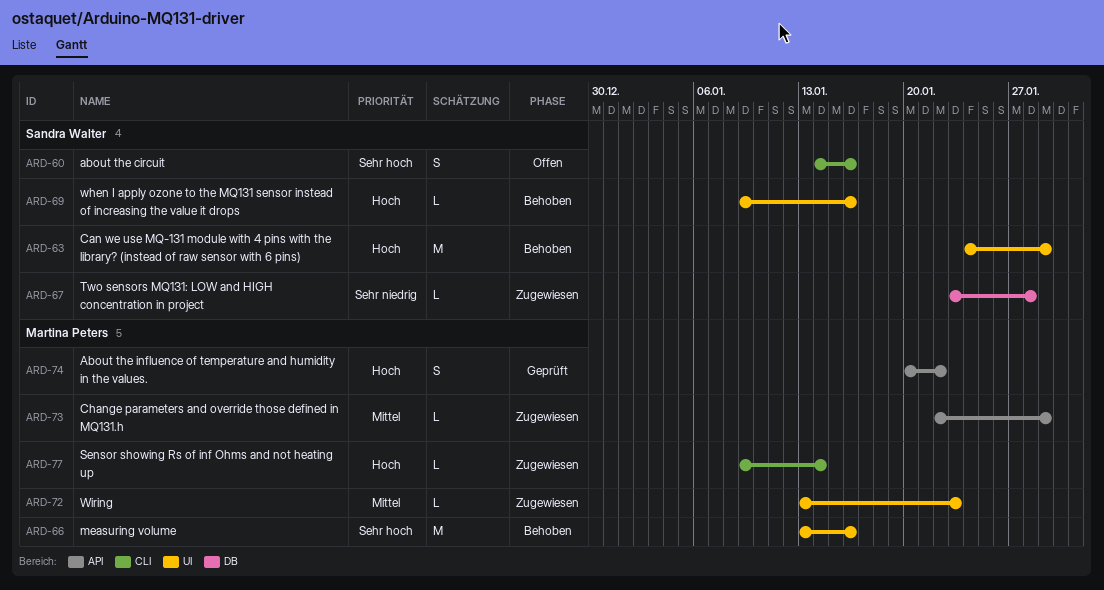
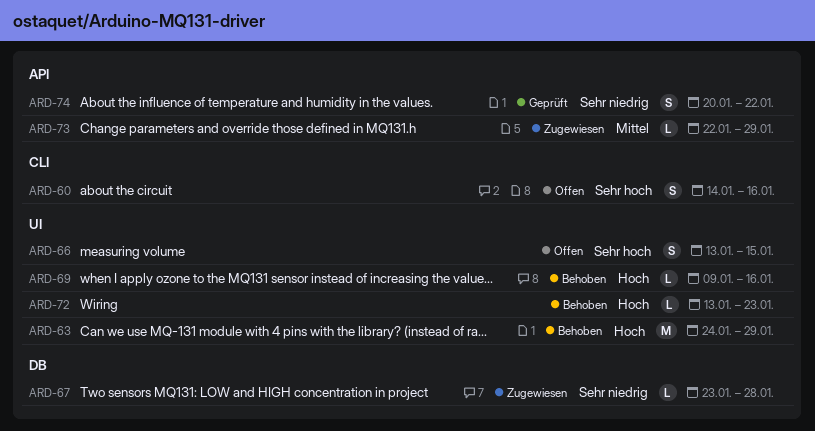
ARD-66, status: Behoben -> Offen
ARD-66, estimate: M -> S
ARD-66, due: Jan 16 -> Jan 15
ARD-72, status: Zugewiesen -> Behoben
ARD-72, priority: Mittel -> Hoch
ARD-74, priority: Hoch -> Sehr niedrig
ARD-77: present -> none

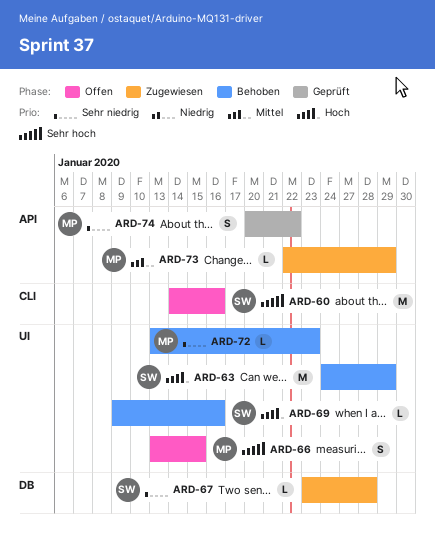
ARD-60, estimate: S -> M
ARD-72, priority: Hoch -> Sehr niedrig

